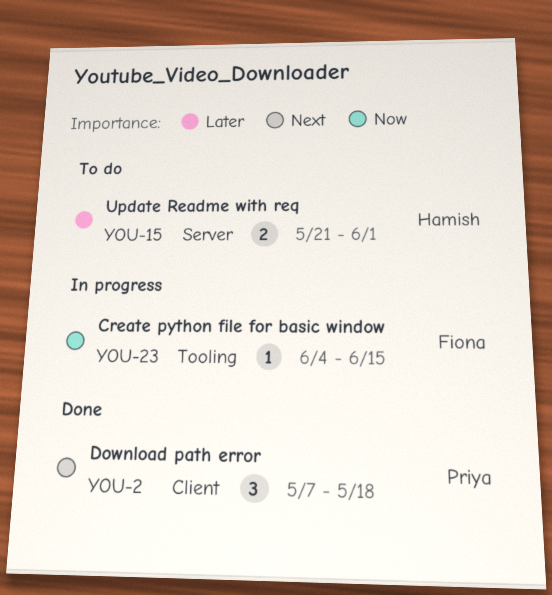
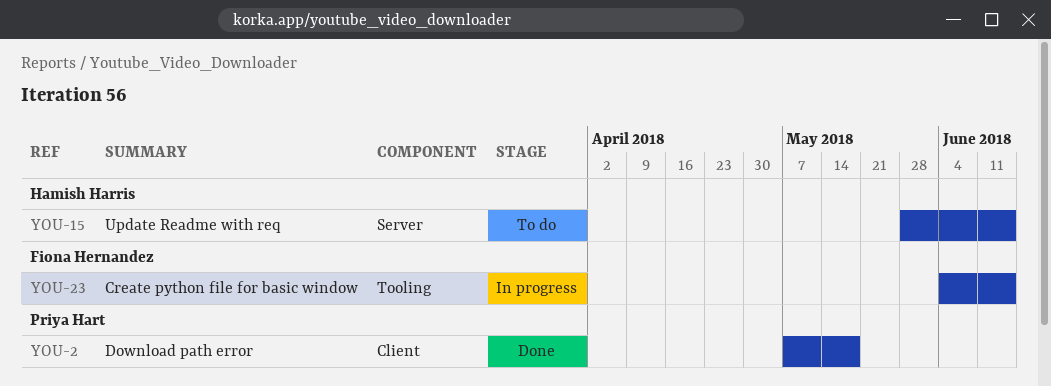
YOU-15, start: May 21 -> May 28
YOU-15, due: Jun 1 -> Jun 15

